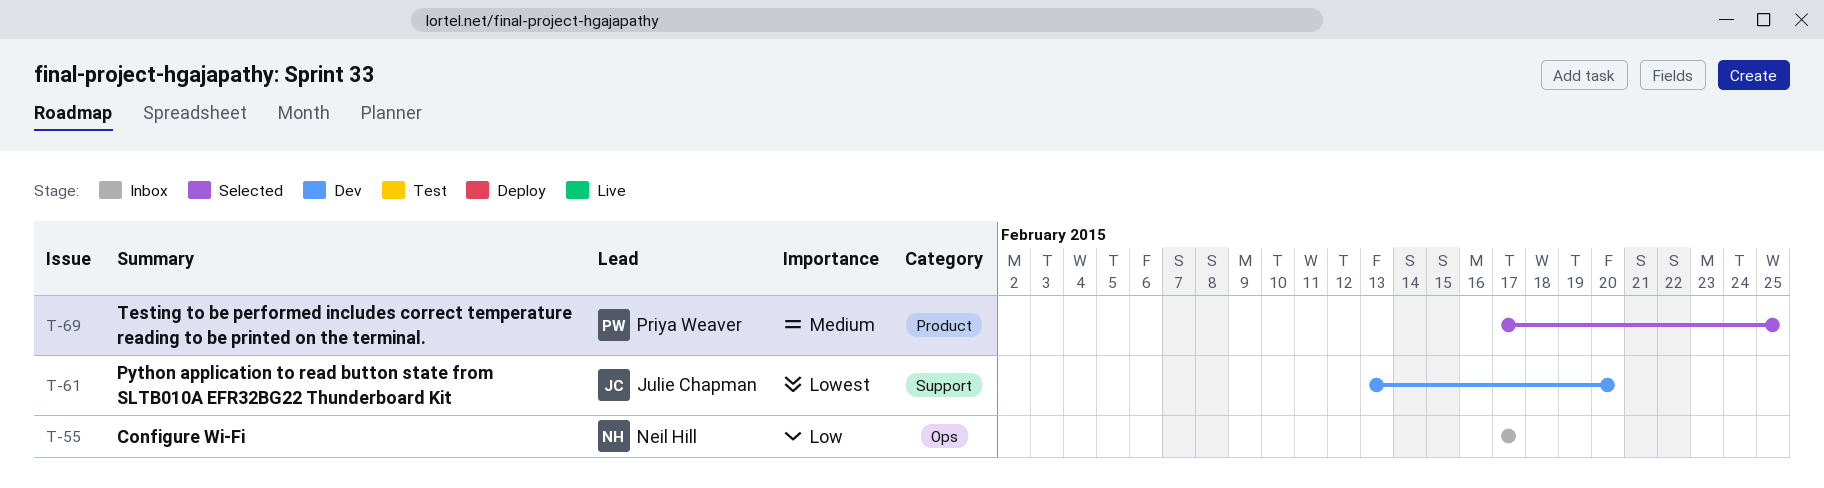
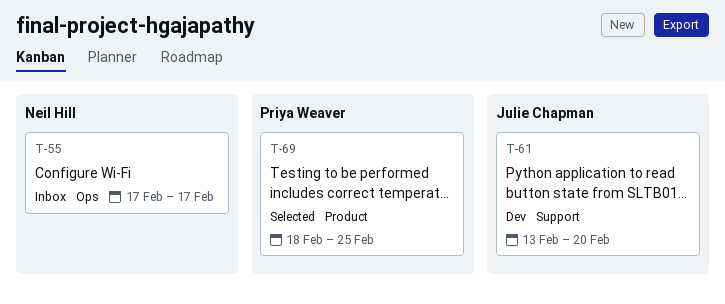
T-69, start: Feb 17 -> Feb 18

